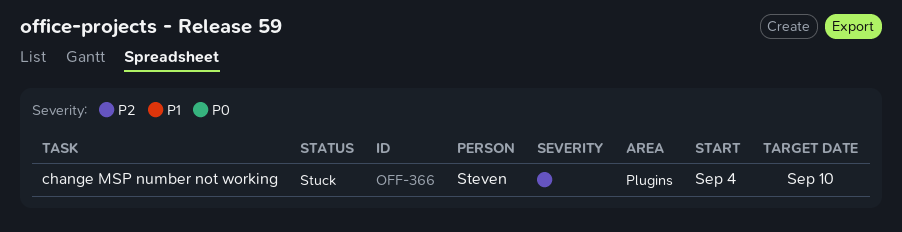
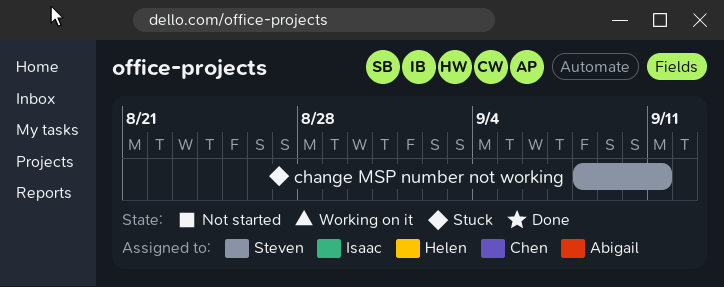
change MSP number not working, start: Sep 4 -> Sep 8
change MSP number not working, due: Sep 10 -> Sep 11

